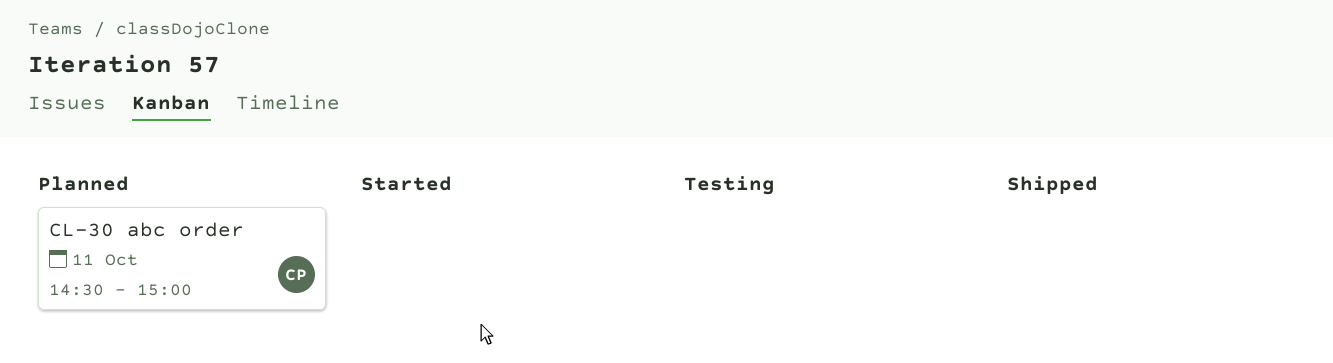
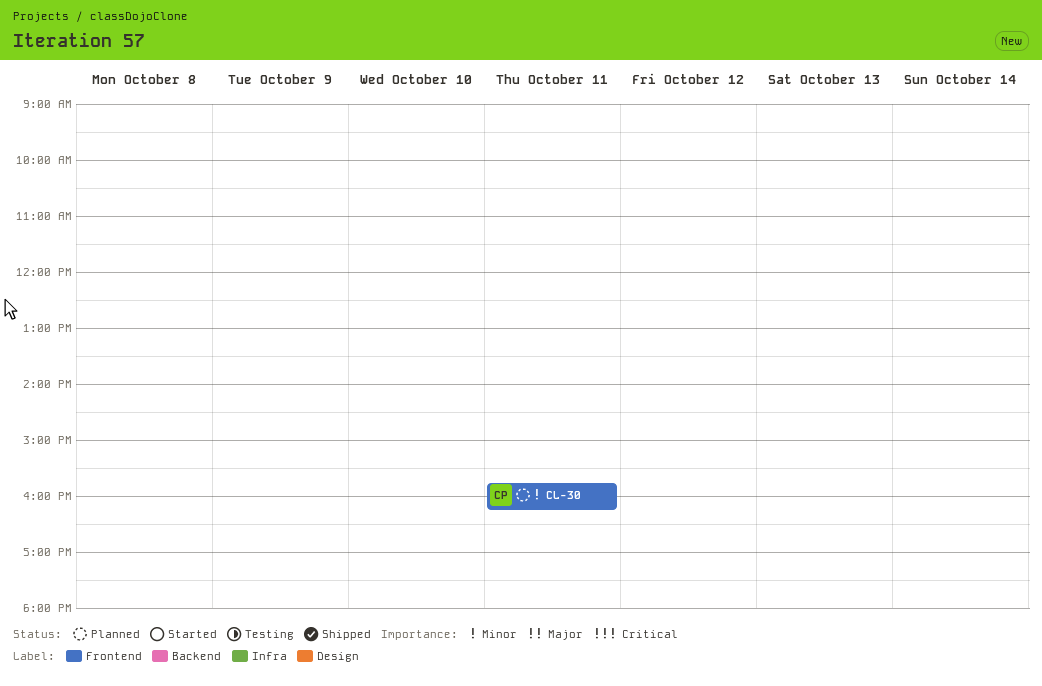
CL-30, begins: 14:30 -> 15:45
CL-30, ends: 15:00 -> 16:15

